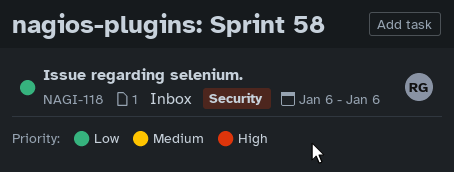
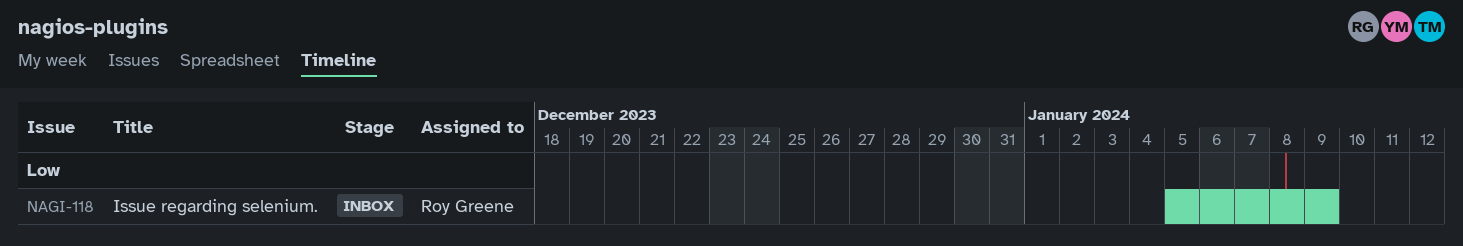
NAGI-118, start: Jan 6 -> Jan 5
NAGI-118, due: Jan 6 -> Jan 9

